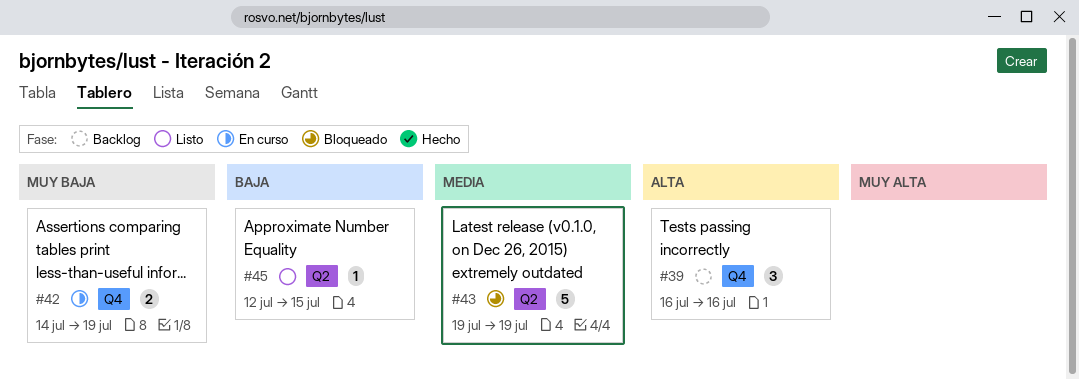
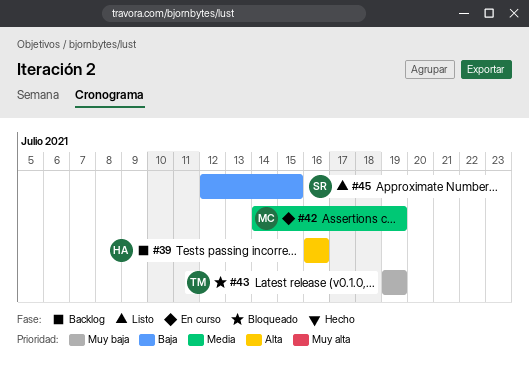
#42, priority: Muy baja -> Media
#43, priority: Media -> Muy baja

